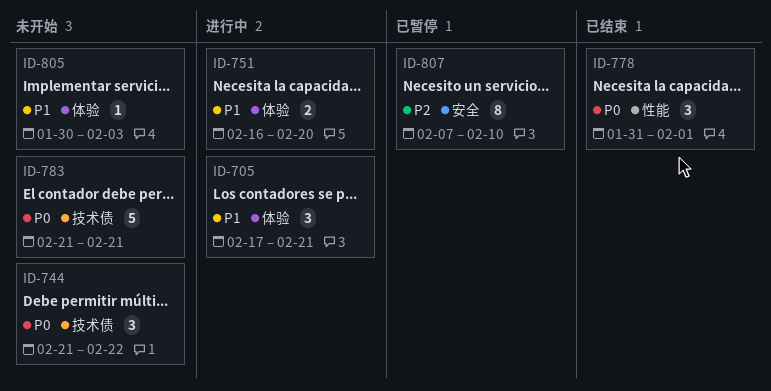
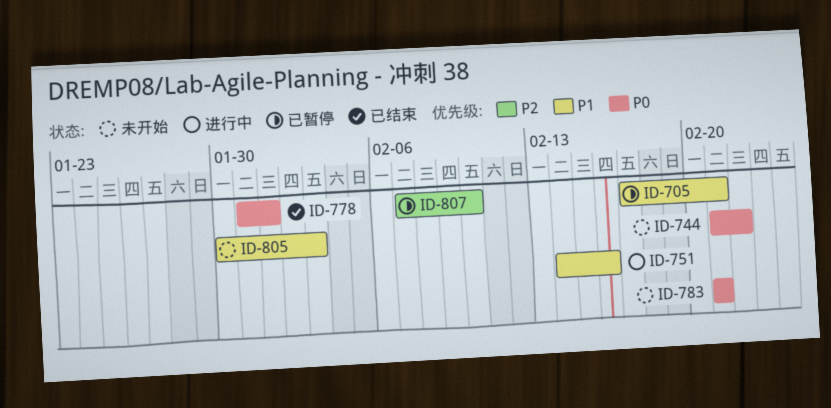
ID-705, status: 进行中 -> 已暂停
ID-751, start: Feb 16 -> Feb 14
ID-751, due: Feb 20 -> Feb 16

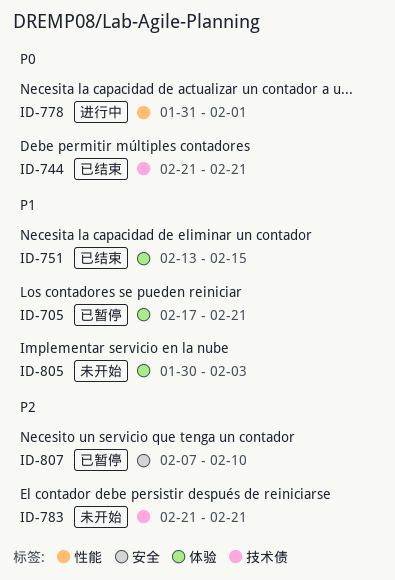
ID-744, status: 未开始 -> 已结束
ID-744, due: Feb 22 -> Feb 21
ID-751, status: 进行中 -> 已结束
ID-751, start: Feb 14 -> Feb 13
ID-751, due: Feb 16 -> Feb 15
ID-778, status: 已结束 -> 进行中
ID-783, priority: P0 -> P2

